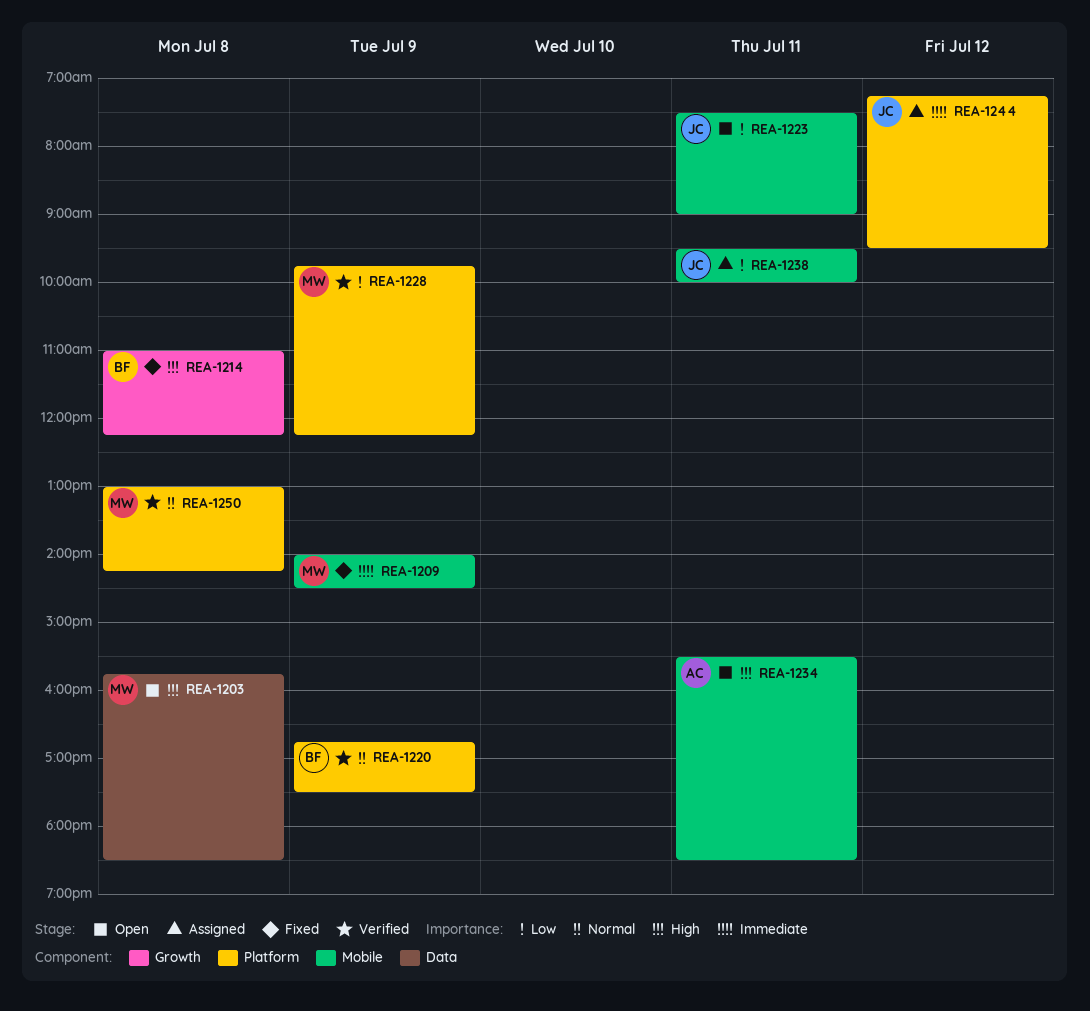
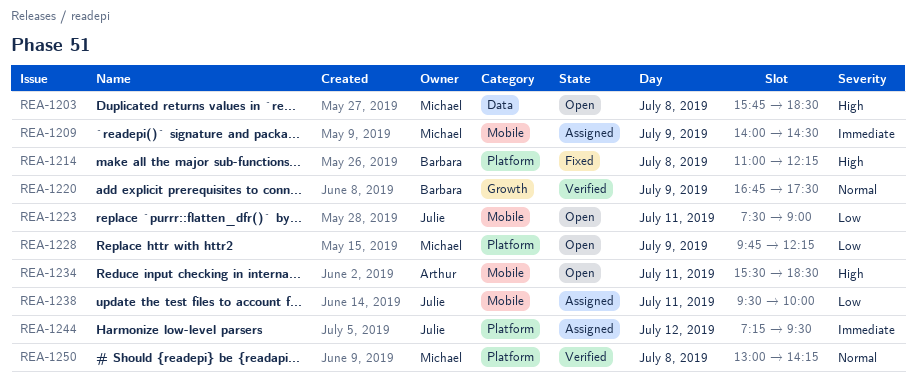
REA-1209, status: Fixed -> Assigned
REA-1214, label: Growth -> Platform
REA-1220, label: Platform -> Growth
REA-1228, status: Verified -> Open

